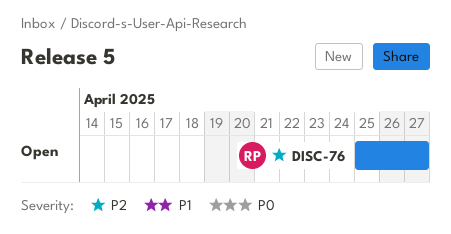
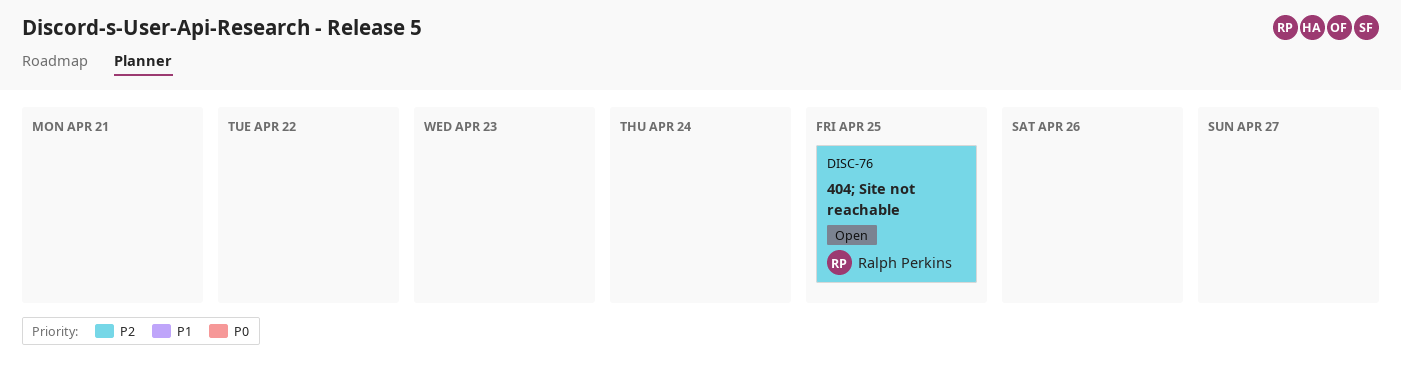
DISC-76, due: Apr 27 -> Apr 25

